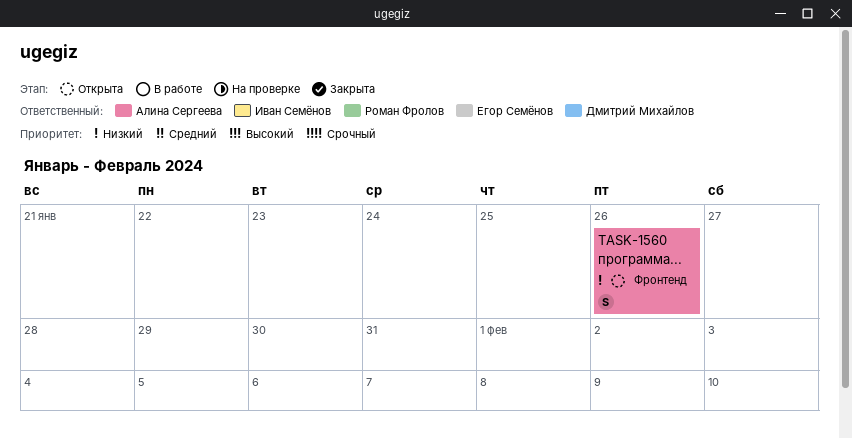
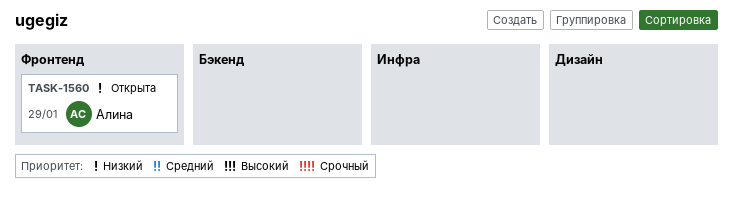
TASK-1560, due: Jan 26 -> Jan 29

